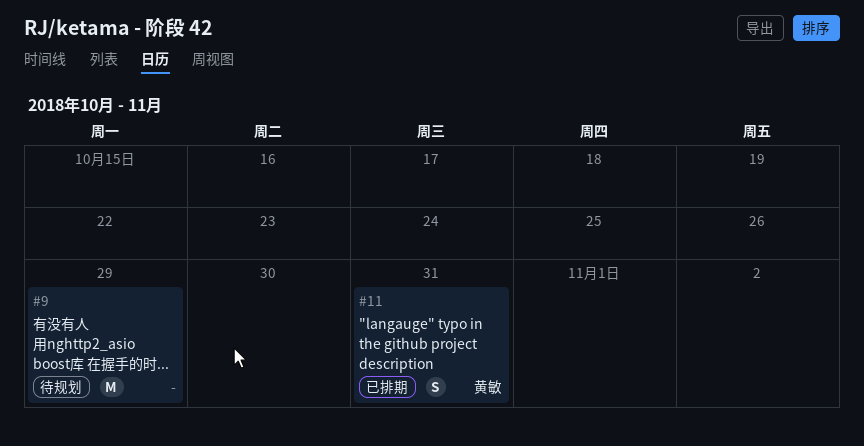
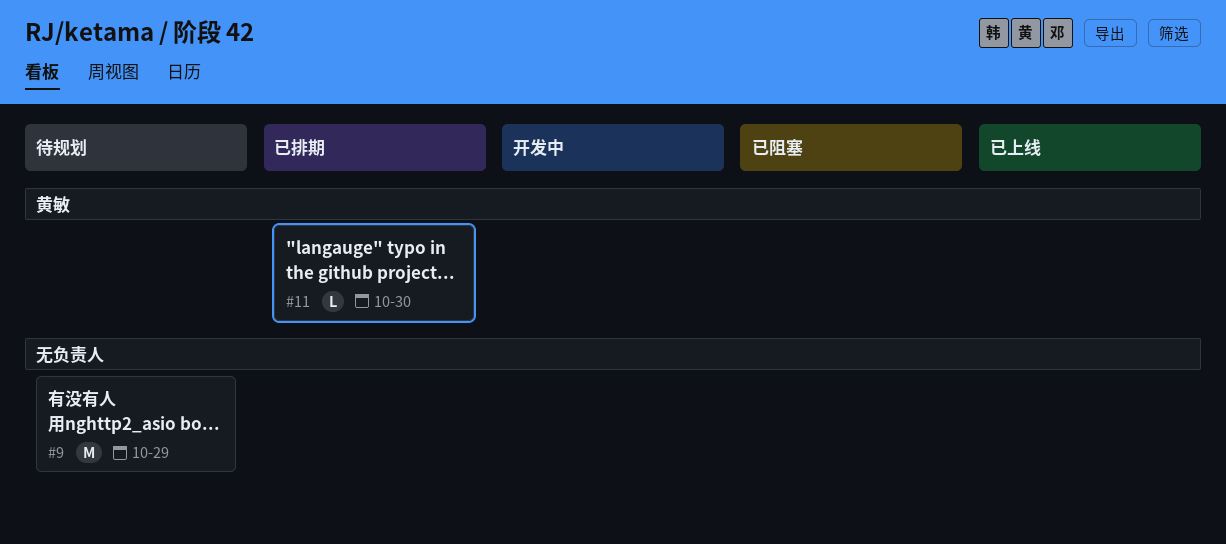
#11, estimate: S -> L
#11, due: Oct 31 -> Oct 30

